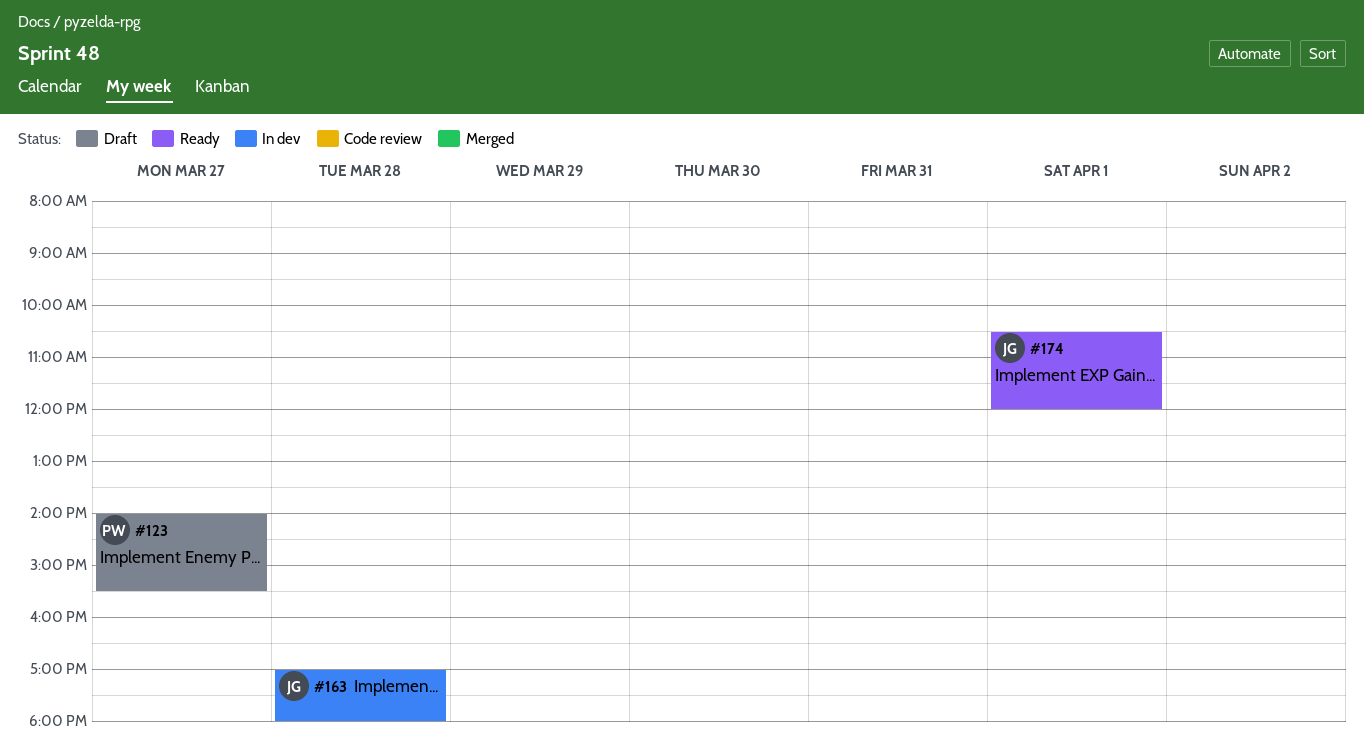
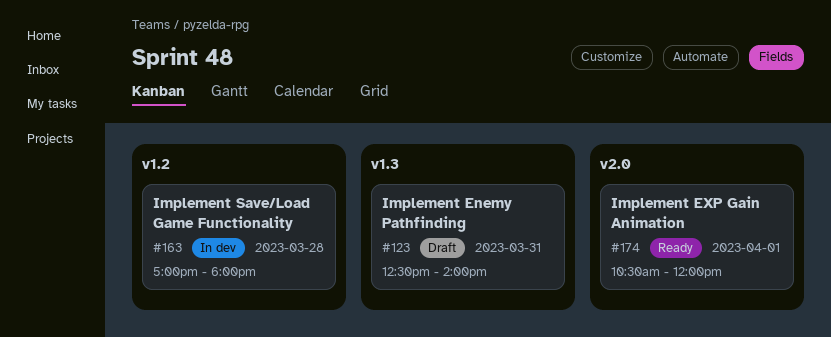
#123, day: Mar 27 -> Mar 31
#123, begins: 14:00 -> 12:30
#123, ends: 15:30 -> 14:00

